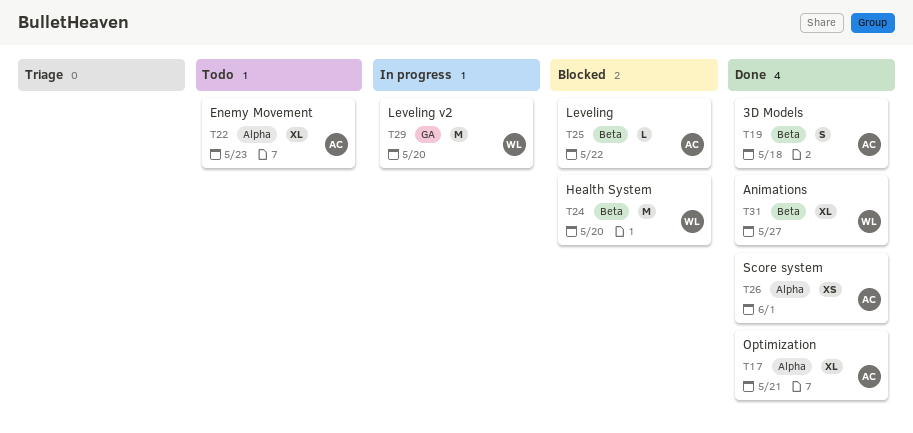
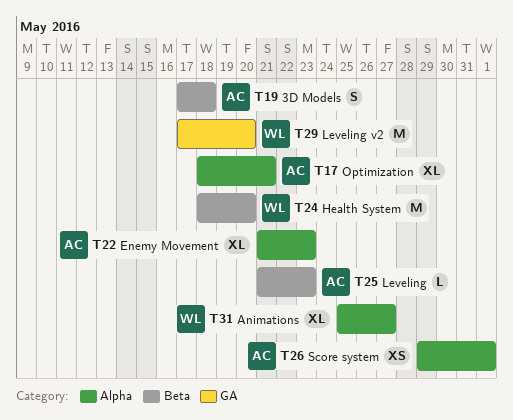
T25, due: May 22 -> May 23
T31, label: Beta -> Alpha

